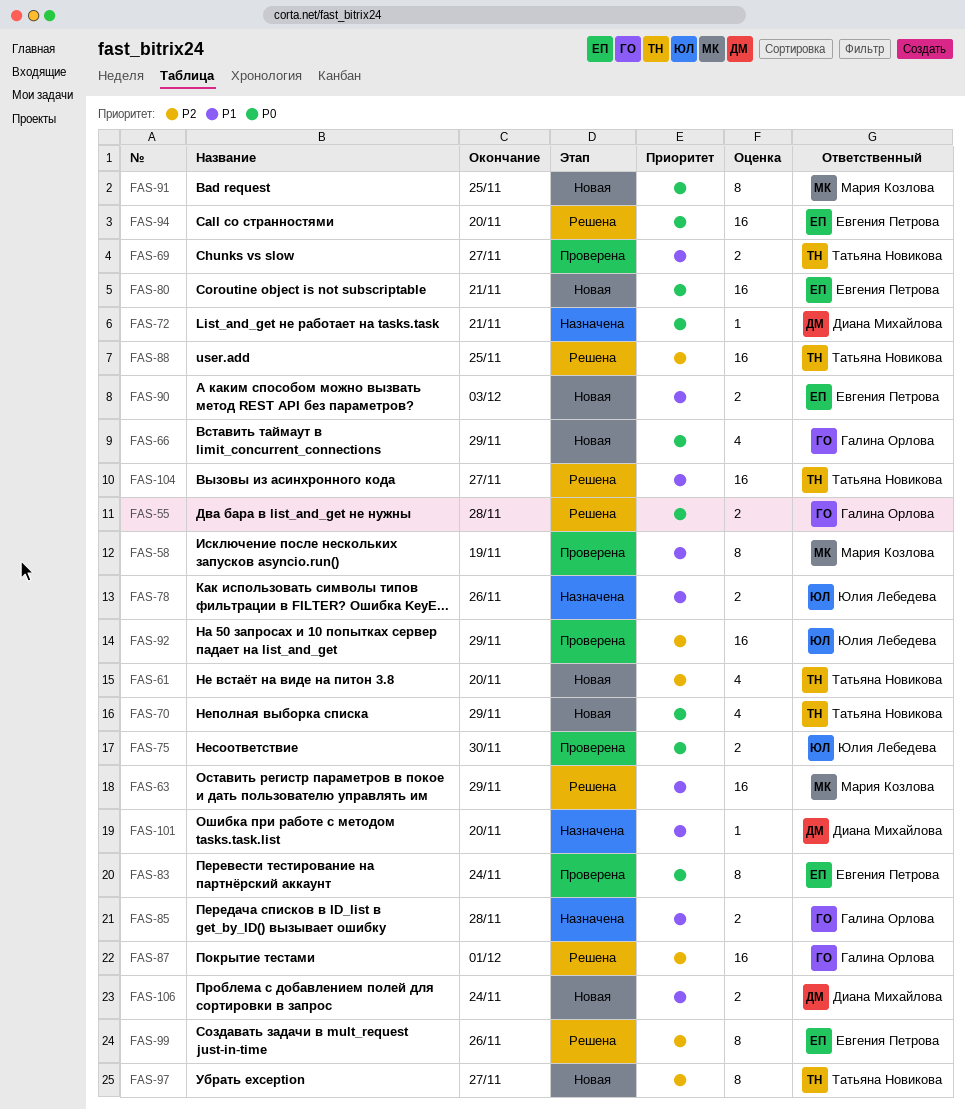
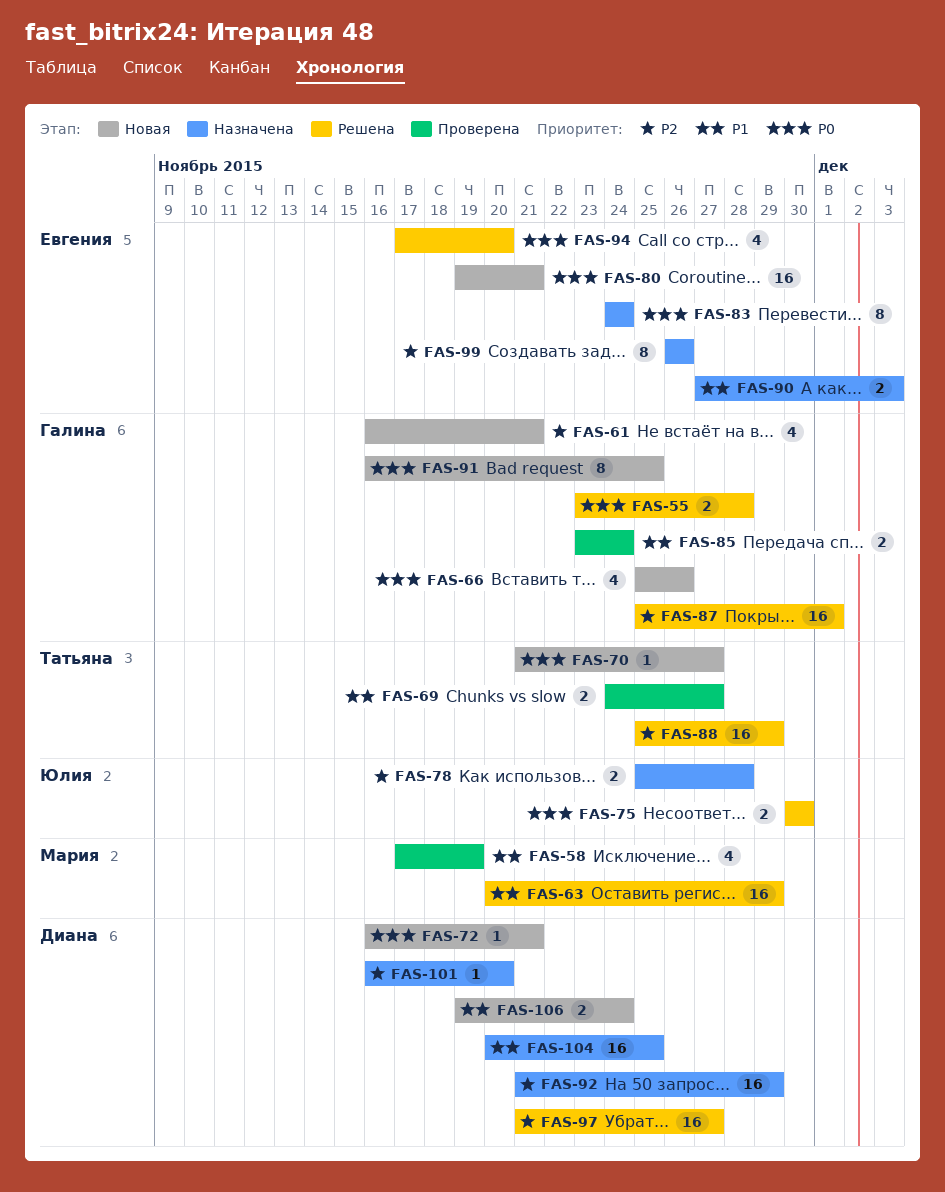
FAS-58, estimate: 8 -> 4
FAS-61, owner: Татьяна Новикова -> Галина Орлова
FAS-61, due: Nov 20 -> Nov 21
FAS-66, due: Nov 29 -> Nov 26
FAS-70, estimate: 4 -> 1
FAS-70, due: Nov 29 -> Nov 27
FAS-72, status: Назначена -> Новая
FAS-75, status: Проверена -> Решена
FAS-78, priority: P1 -> P2
FAS-78, due: Nov 26 -> Nov 28
FAS-83, status: Проверена -> Назначена
FAS-85, status: Назначена -> Проверена
FAS-85, due: Nov 28 -> Nov 24
FAS-88, due: Nov 25 -> Nov 29
FAS-90, status: Новая -> Назначена
FAS-91, owner: Мария Козлова -> Галина Орлова
FAS-92, status: Проверена -> Назначена
FAS-92, owner: Юлия Лебедева -> Диана Михайлова
FAS-94, estimate: 16 -> 4
FAS-97, status: Новая -> Решена
FAS-97, owner: Татьяна Новикова -> Диана Михайлова
FAS-97, estimate: 8 -> 16
FAS-99, status: Решена -> Назначена
FAS-101, priority: P1 -> P2
FAS-104, status: Решена -> Назначена
FAS-104, owner: Татьяна Новикова -> Диана Михайлова
FAS-104, due: Nov 27 -> Nov 25

